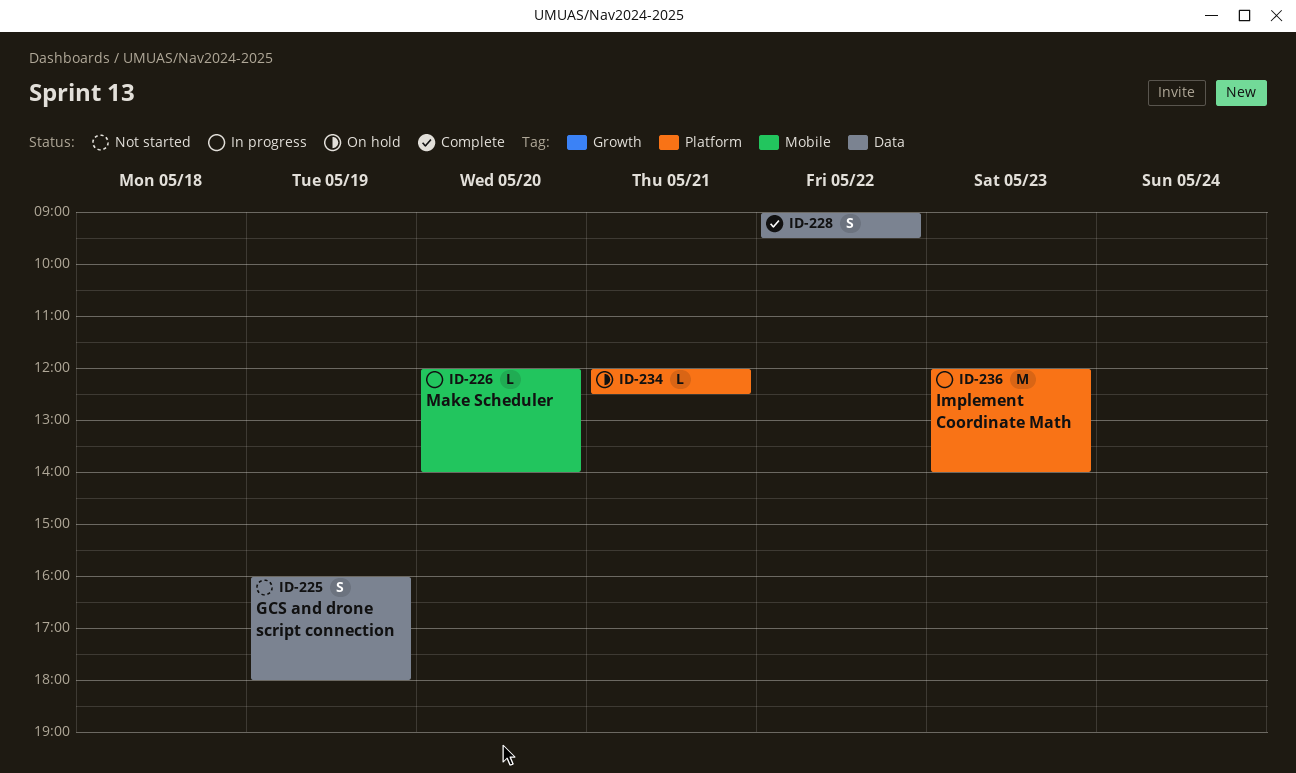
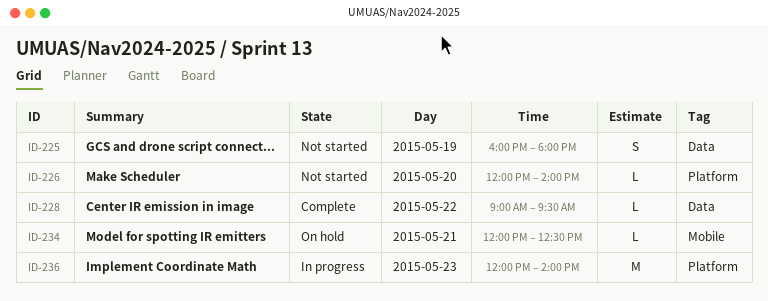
ID-226, status: In progress -> Not started
ID-226, label: Mobile -> Platform
ID-228, estimate: S -> L
ID-234, label: Platform -> Mobile

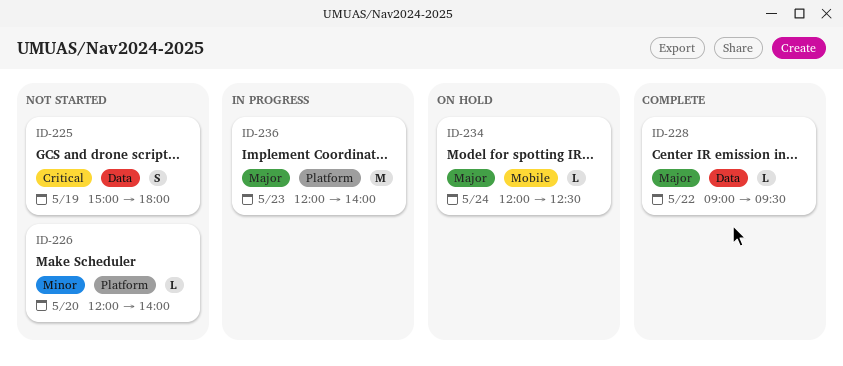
ID-225, begins: 16:00 -> 15:00
ID-234, day: May 21 -> May 24

